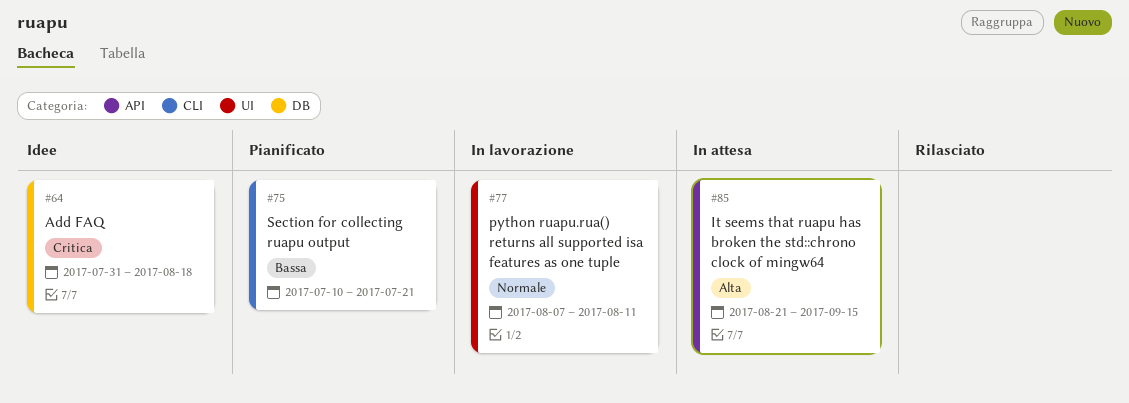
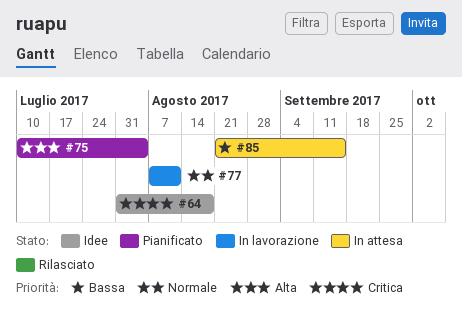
#75, priority: Bassa -> Alta
#75, due: Jul 21 -> Aug 4
#85, priority: Alta -> Bassa

